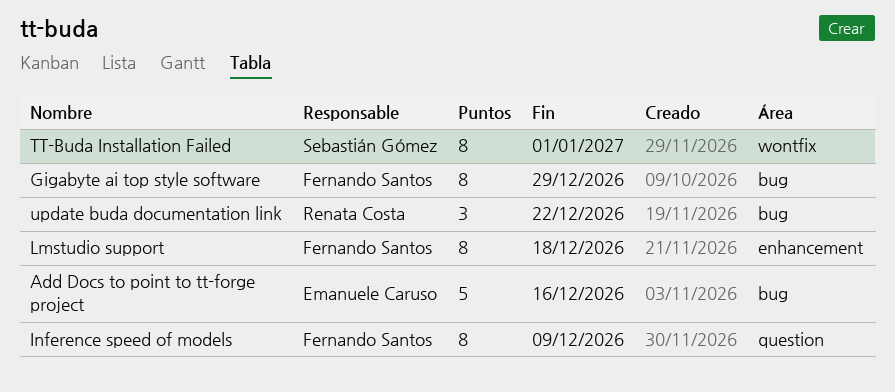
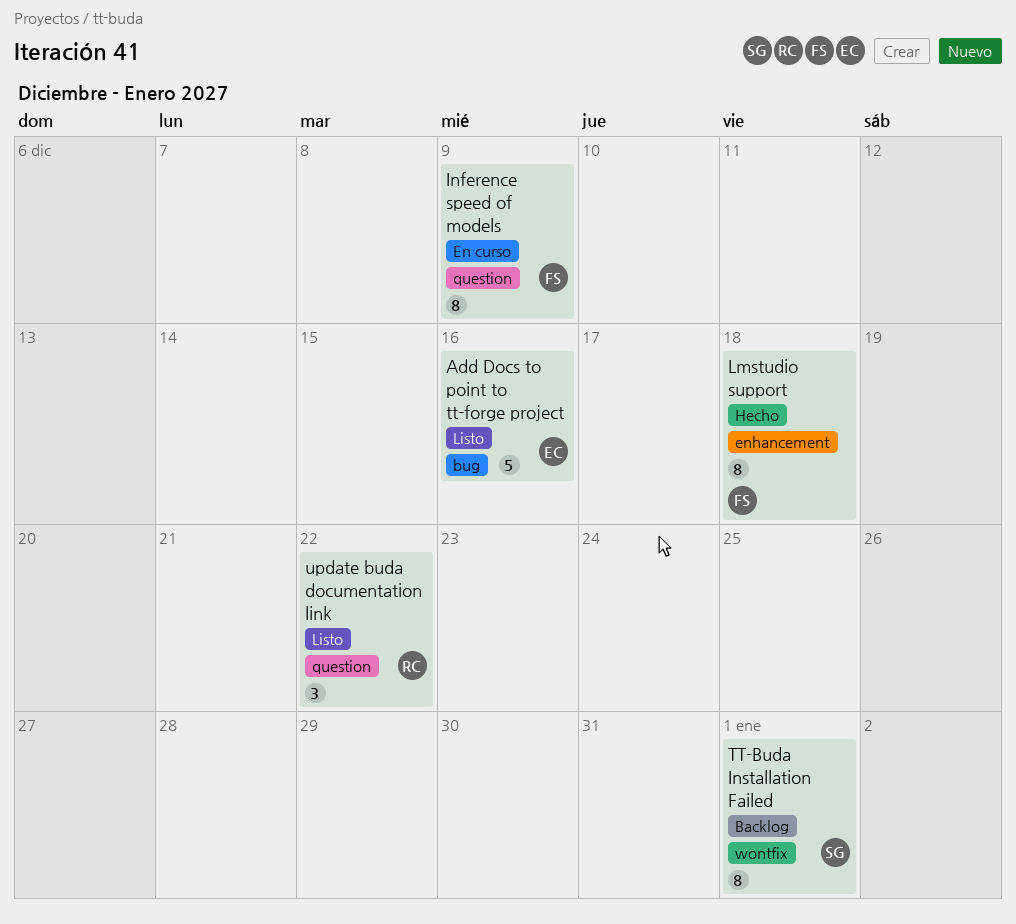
Gigabyte ai top style software: present -> none
update buda documentation link, label: bug -> question

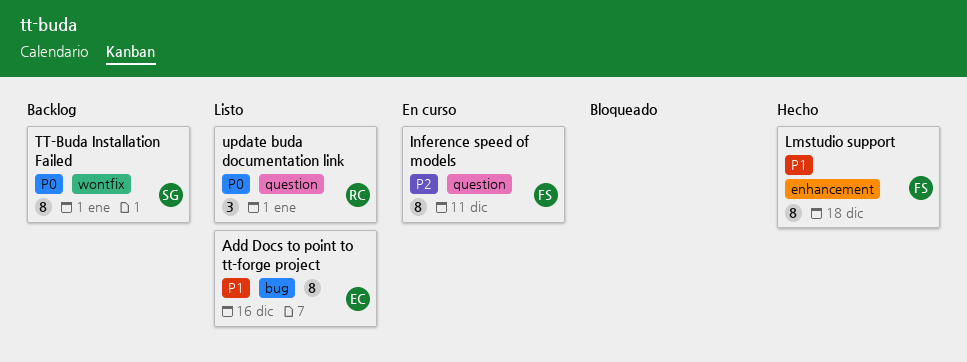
Add Docs to point to tt-forge project, estimate: 5 -> 8
Inference speed of models, due: Dec 9 -> Dec 11
update buda documentation link, due: Dec 22 -> Jan 1

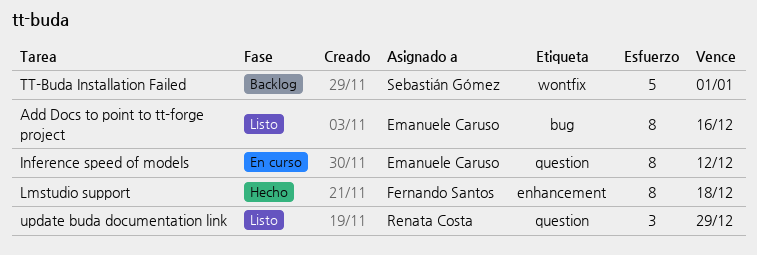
Inference speed of models, owner: Fernando Santos -> Emanuele Caruso
Inference speed of models, due: Dec 11 -> Dec 12
TT-Buda Installation Failed, estimate: 8 -> 5
update buda documentation link, due: Jan 1 -> Dec 29

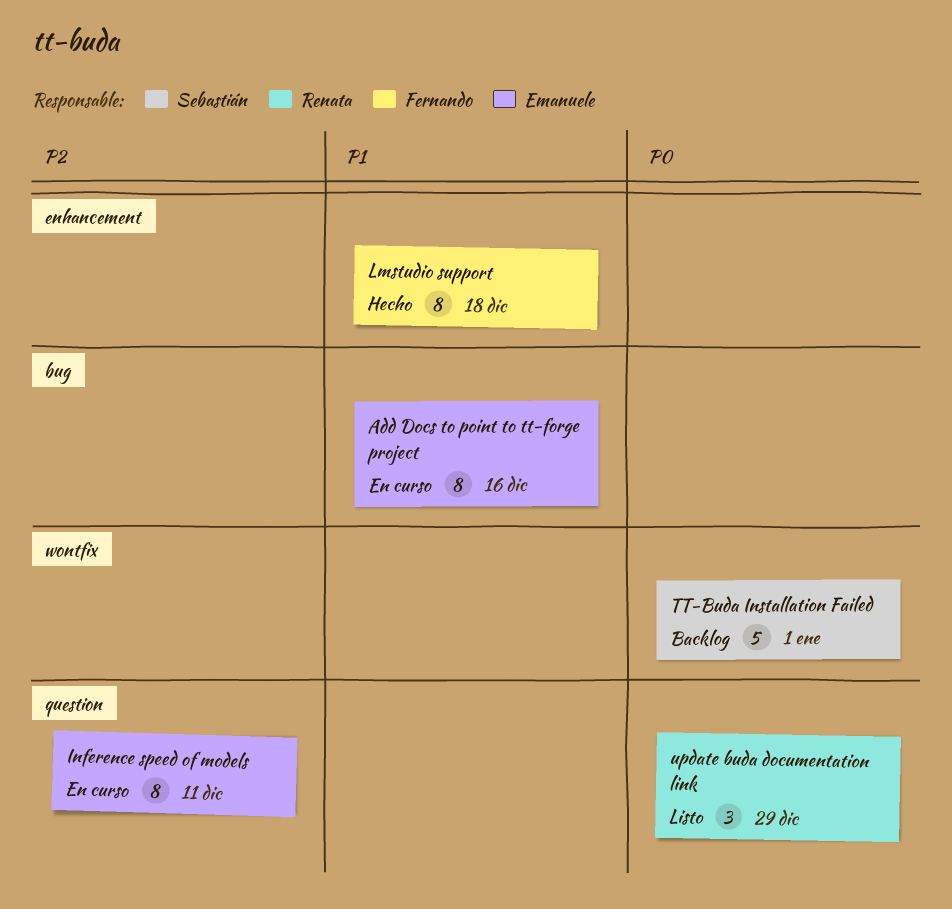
Add Docs to point to tt-forge project, status: Listo -> En curso
Inference speed of models, due: Dec 12 -> Dec 11

